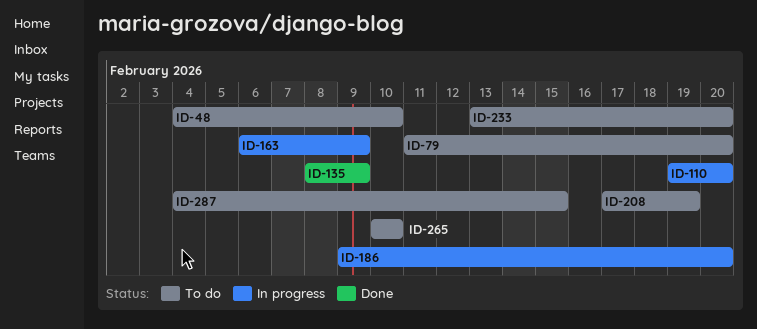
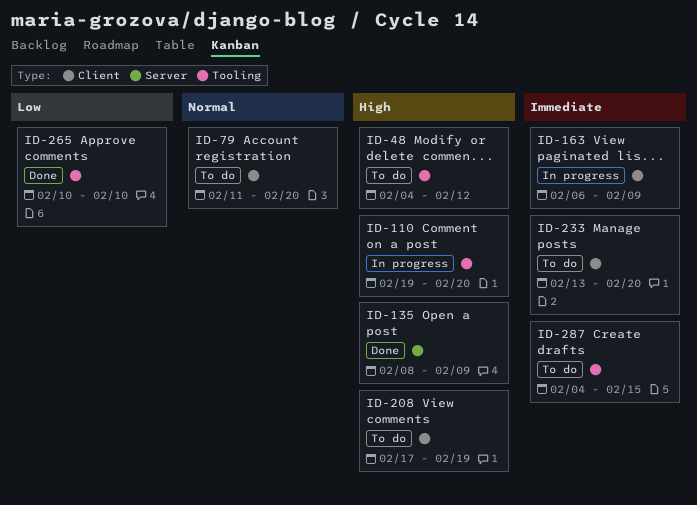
ID-48, due: Feb 10 -> Feb 12
ID-186: present -> none
ID-265, status: To do -> Done

